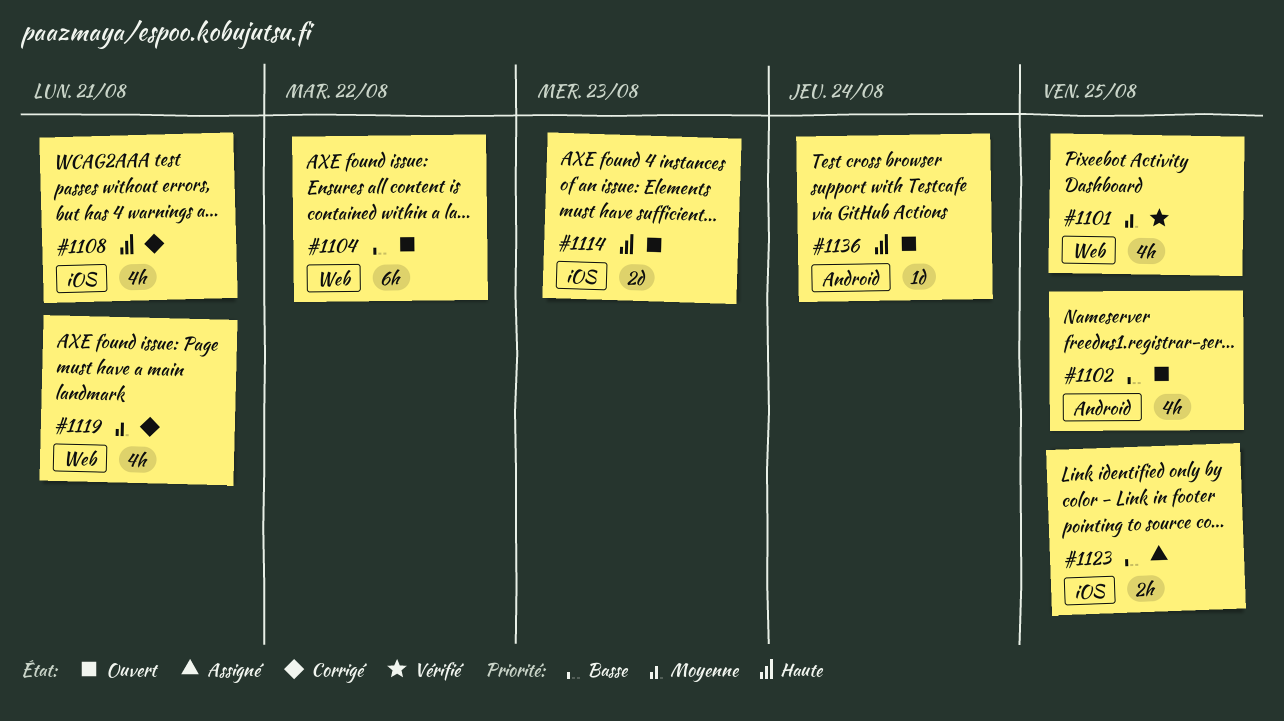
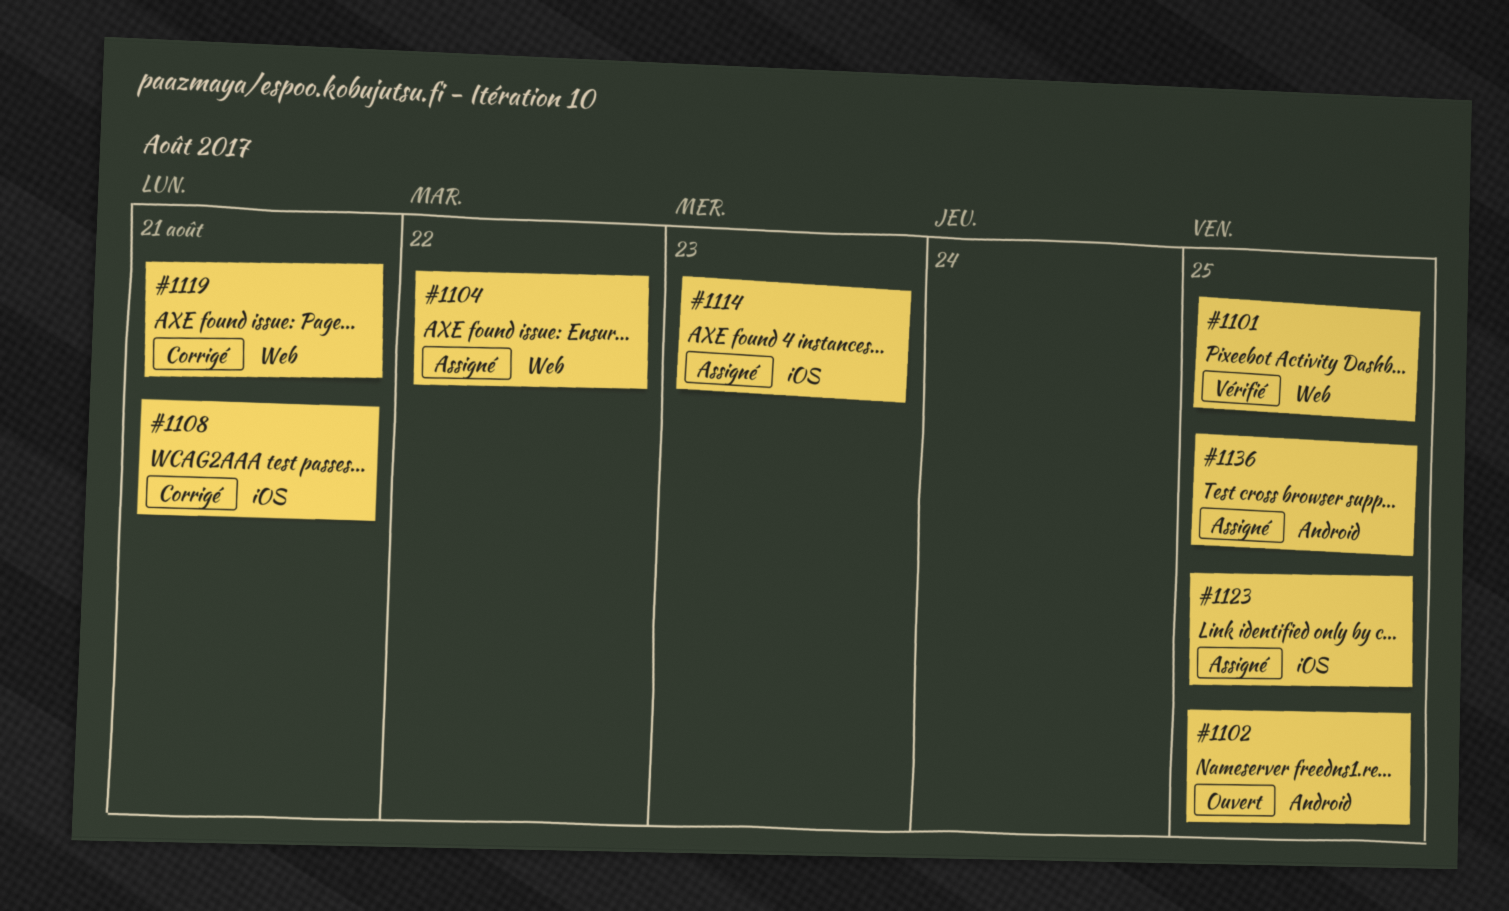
#1104, status: Ouvert -> Assigné
#1114, status: Ouvert -> Assigné
#1136, status: Ouvert -> Assigné
#1136, due: Aug 24 -> Aug 25

